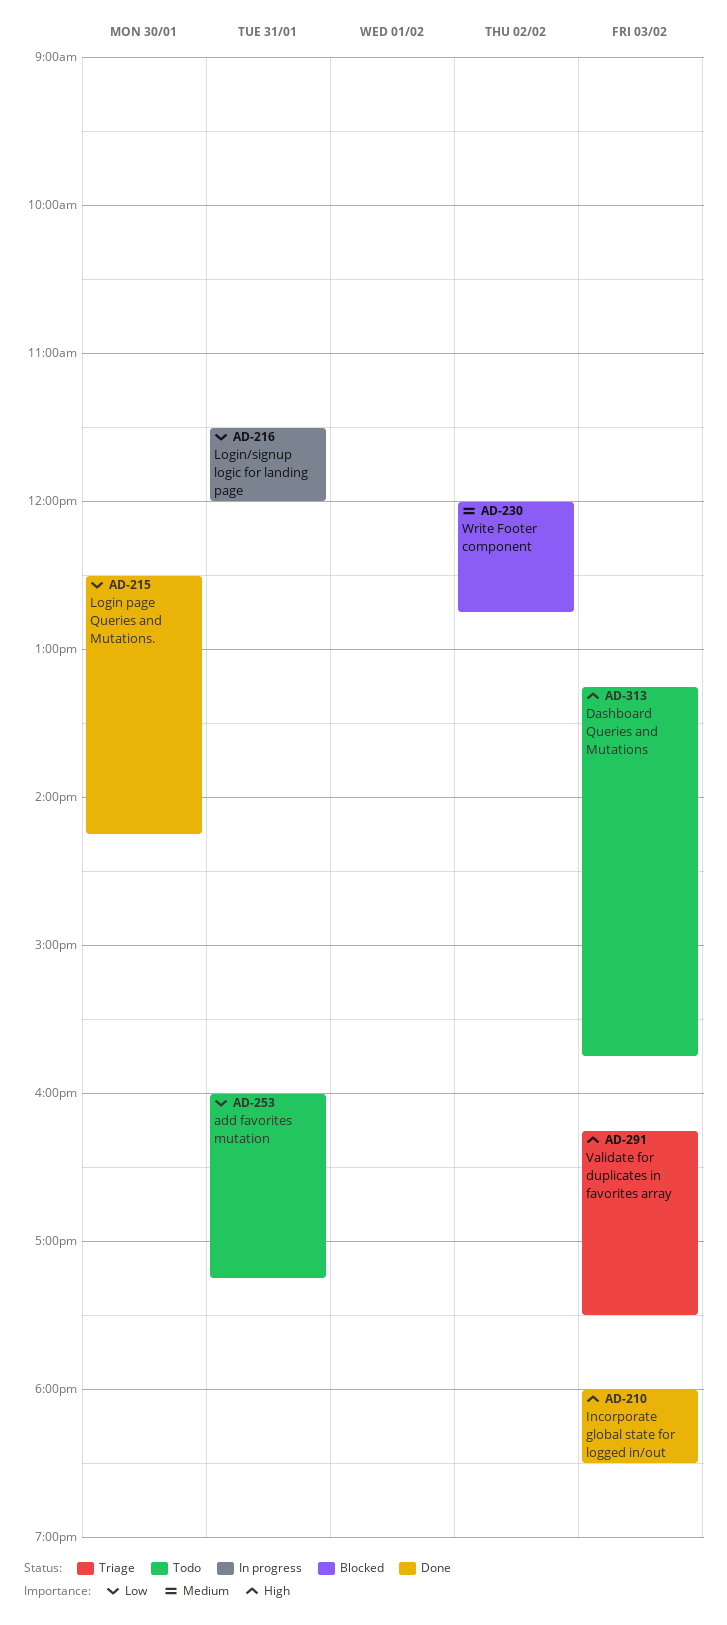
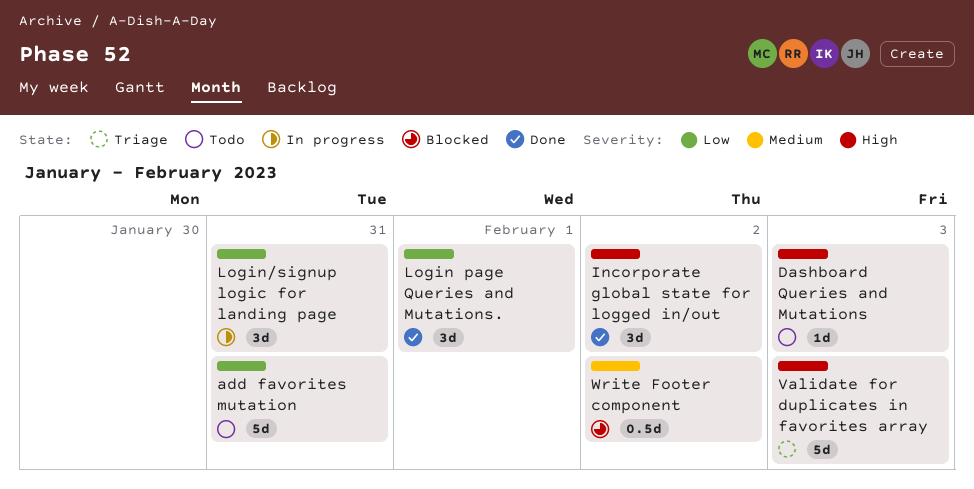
Incorporate global state for logged in/out, day: Feb 3 -> Feb 2
Login page Queries and Mutations., day: Jan 30 -> Feb 1

